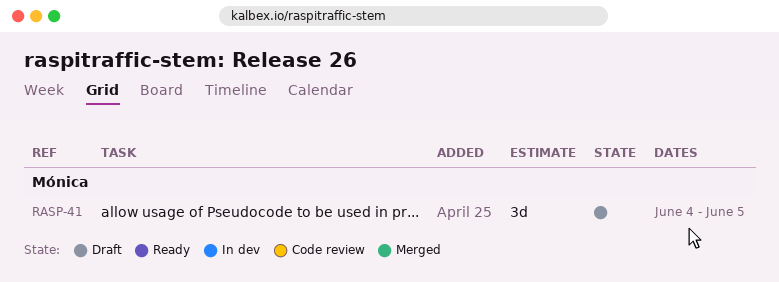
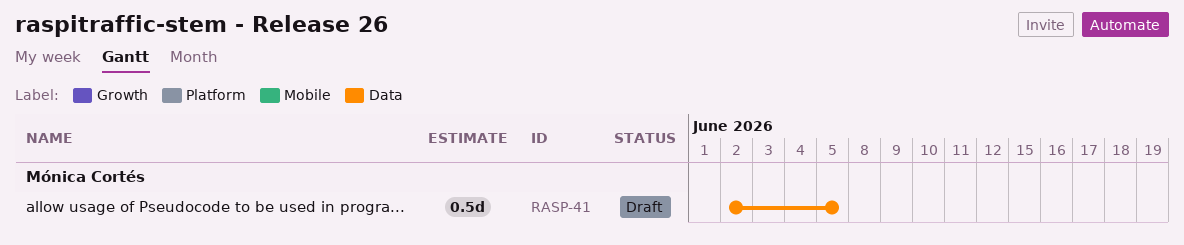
RASP-41, estimate: 3d -> 0.5d
RASP-41, start: Jun 4 -> Jun 2

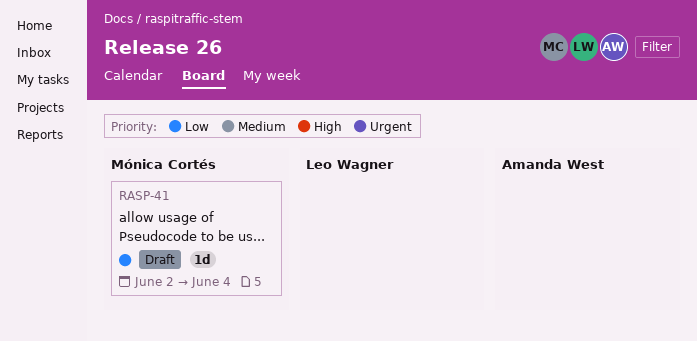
RASP-41, estimate: 0.5d -> 1d
RASP-41, due: Jun 5 -> Jun 4

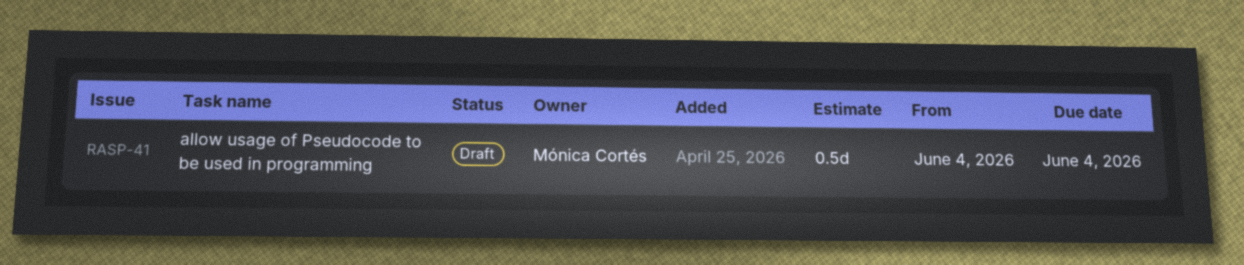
RASP-41, estimate: 1d -> 0.5d
RASP-41, start: Jun 2 -> Jun 4

